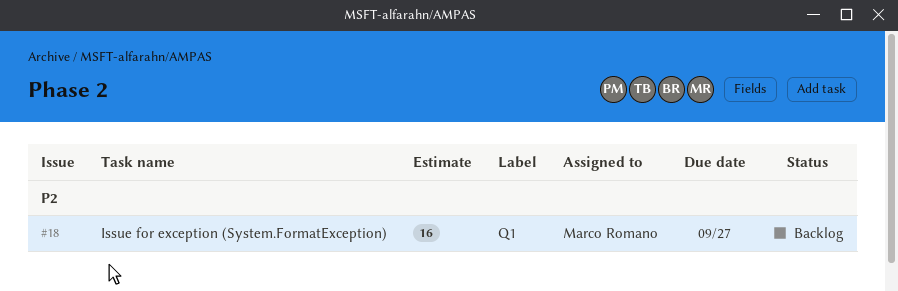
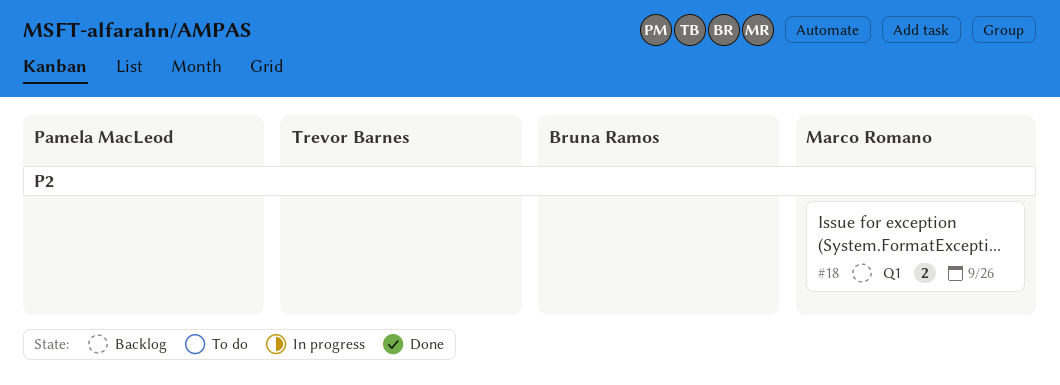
#18, estimate: 16 -> 2
#18, due: Sep 27 -> Sep 26

